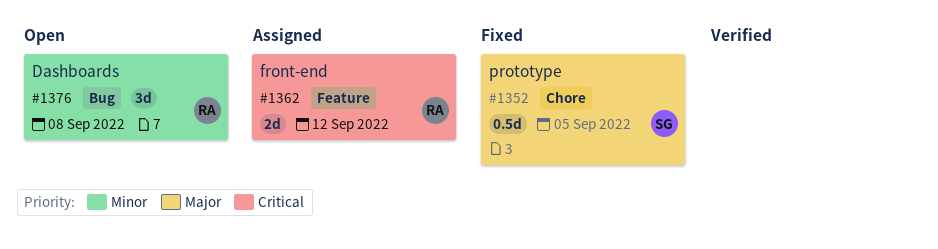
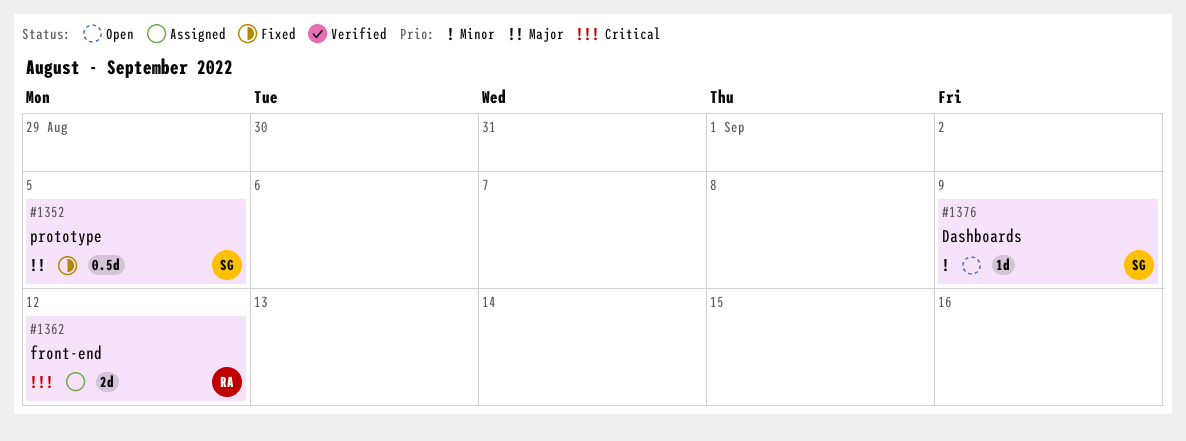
#1376, owner: RA -> SG
#1376, estimate: 3d -> 1d
#1376, due: Sep 8 -> Sep 9

